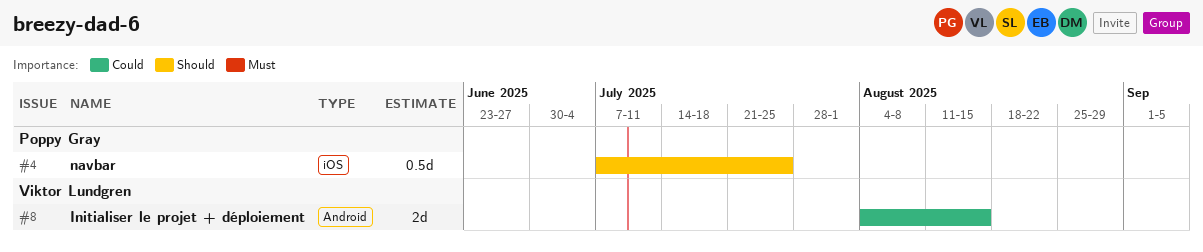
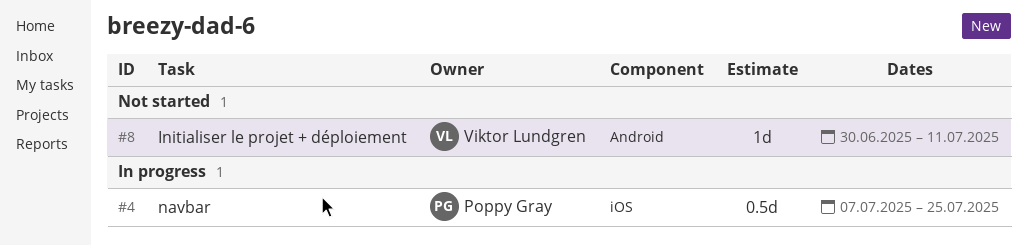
#8, estimate: 2d -> 1d
#8, start: Aug 4 -> Jun 30
#8, due: Aug 15 -> Jul 11

